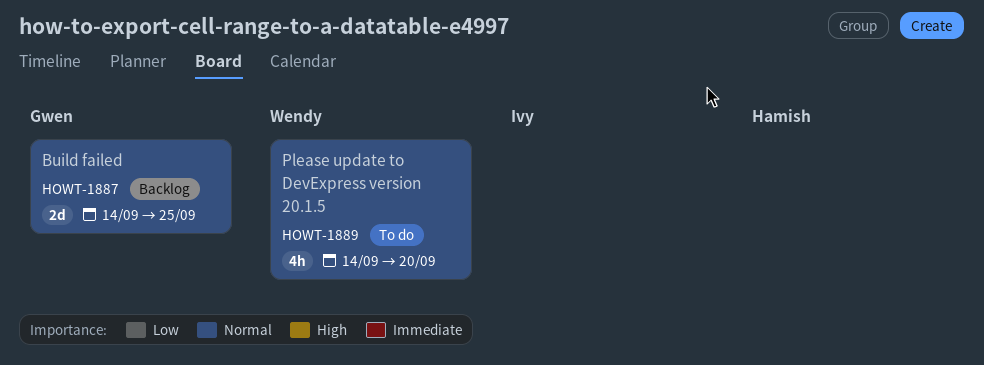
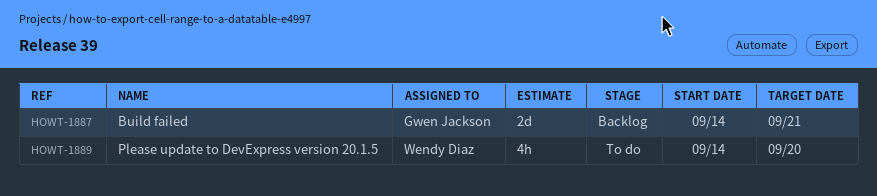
HOWT-1887, due: Sep 25 -> Sep 21

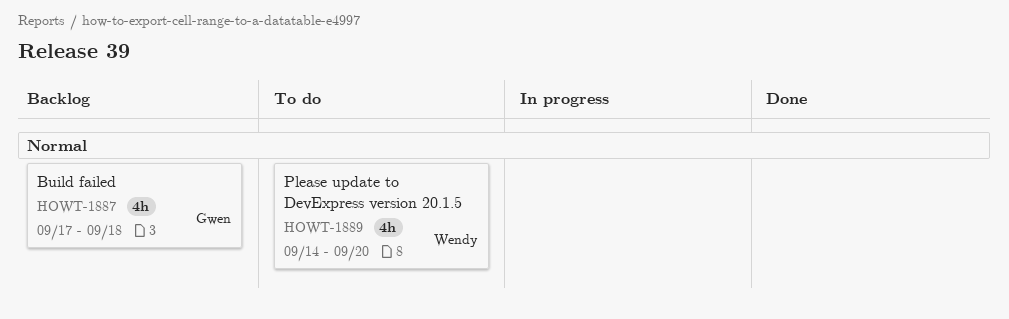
HOWT-1887, estimate: 2d -> 4h
HOWT-1887, start: Sep 14 -> Sep 17
HOWT-1887, due: Sep 21 -> Sep 18

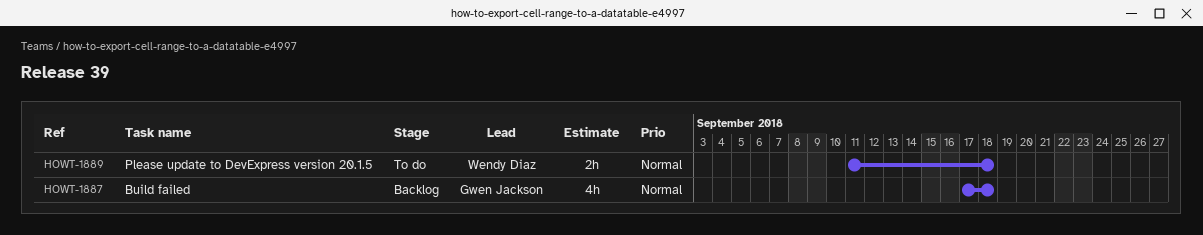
HOWT-1889, estimate: 4h -> 2h
HOWT-1889, start: Sep 14 -> Sep 11
HOWT-1889, due: Sep 20 -> Sep 18

